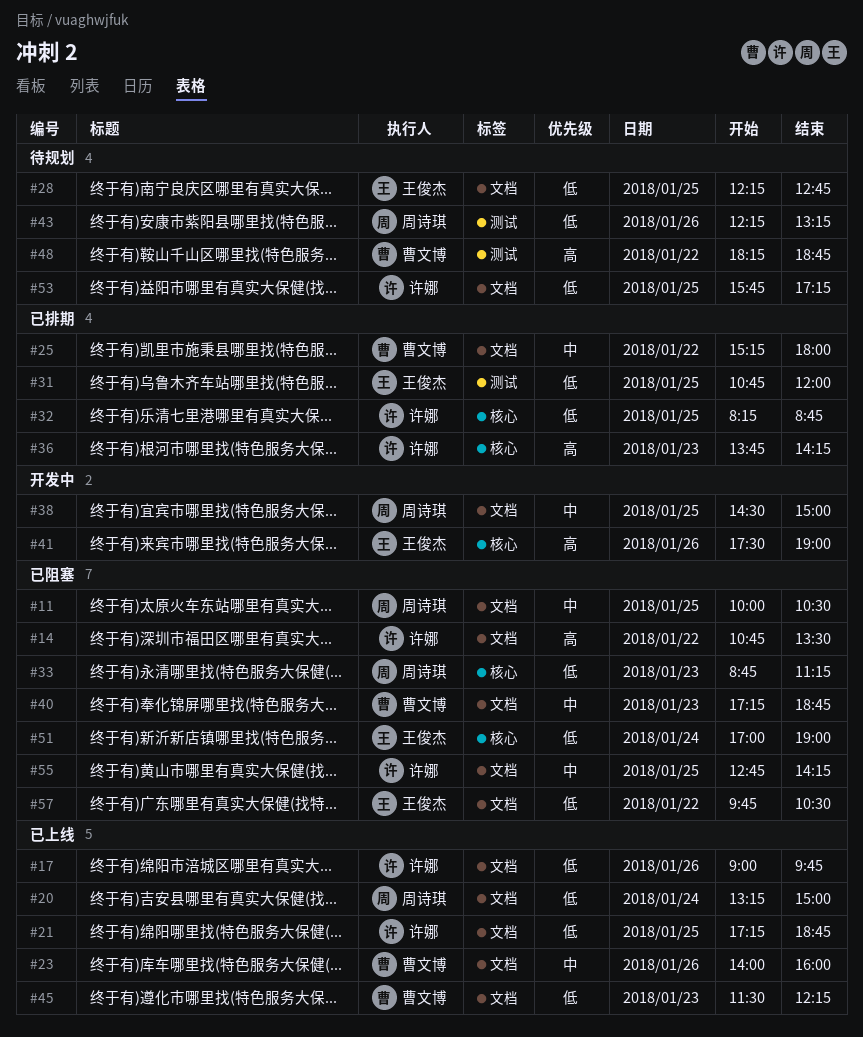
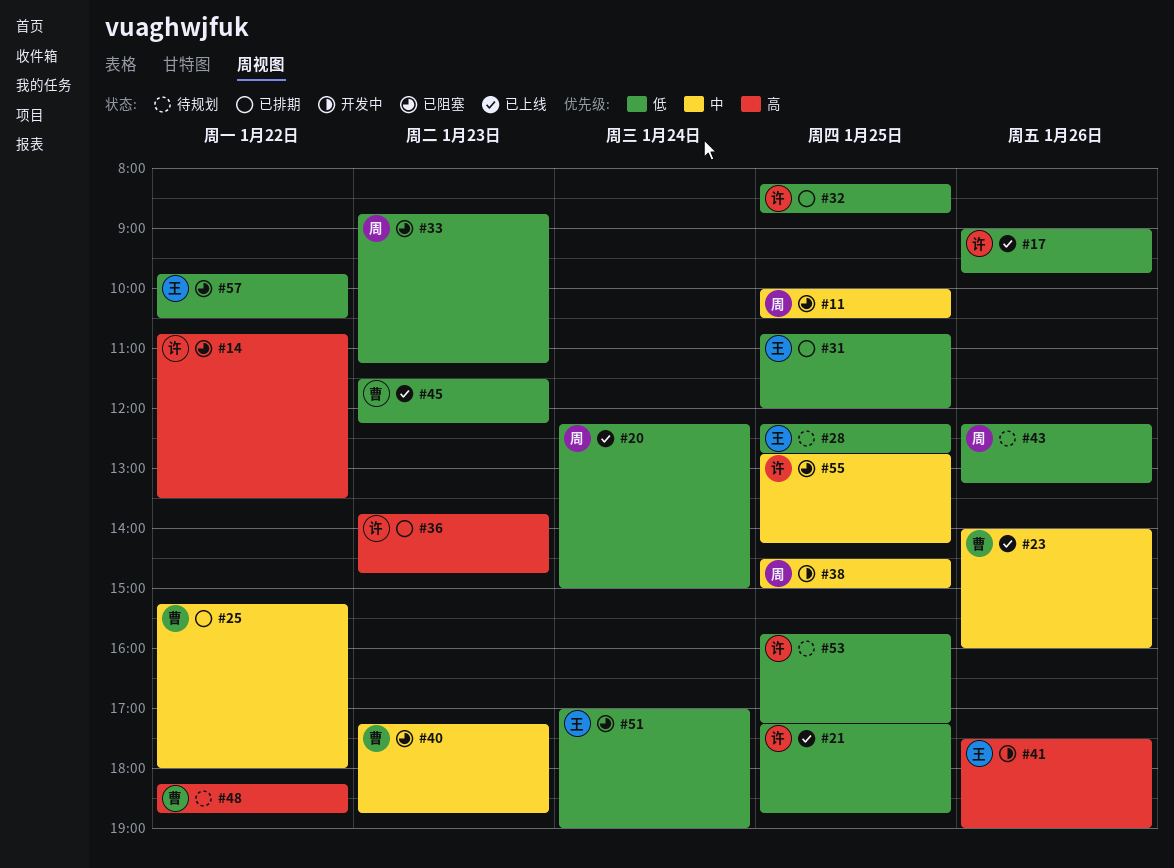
#20, begins: 13:15 -> 12:15
#36, ends: 14:15 -> 14:45

